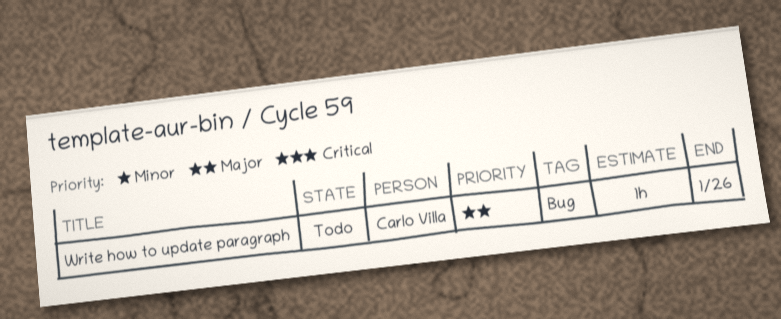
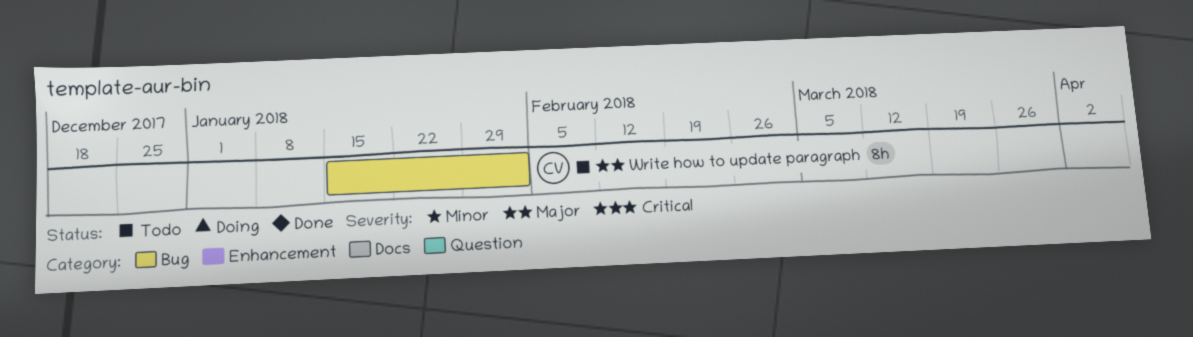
Write how to update paragraph, estimate: 1h -> 8h
Write how to update paragraph, due: Jan 26 -> Feb 2

